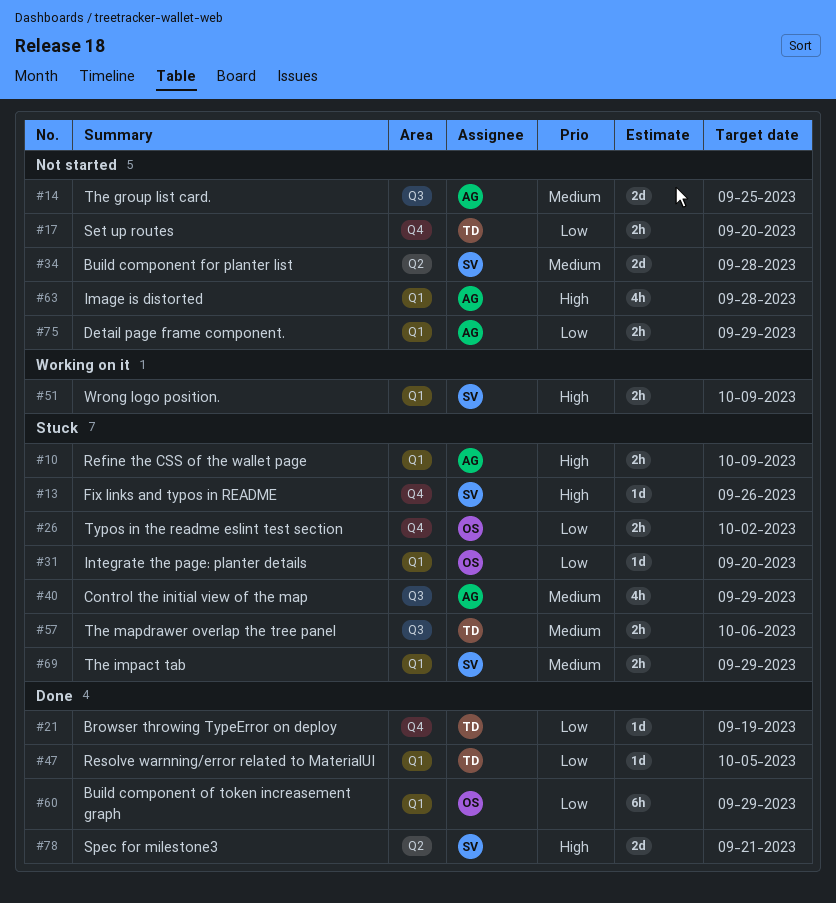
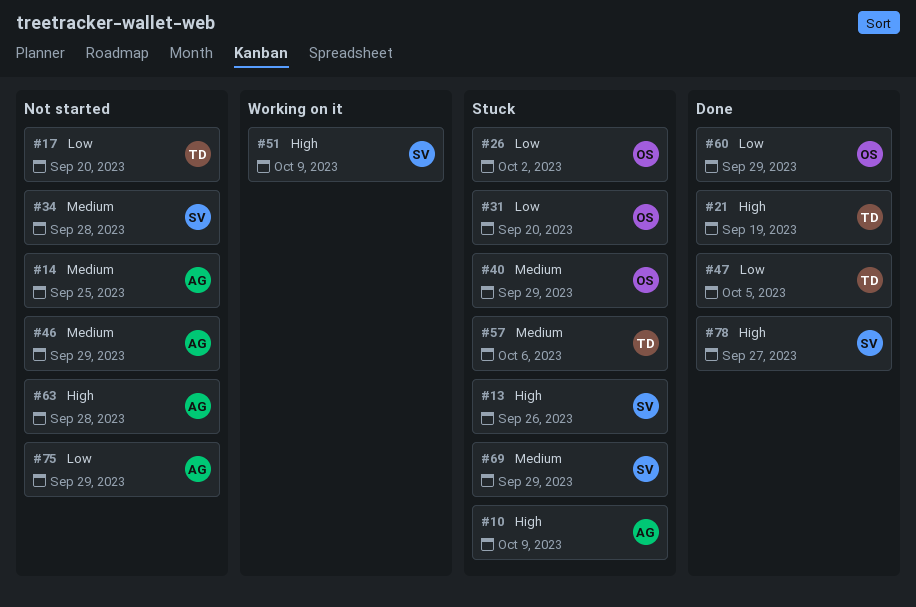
#21, priority: Low -> High
#40, owner: AG -> OS
#46: none -> present
#78, due: Sep 21 -> Sep 27

